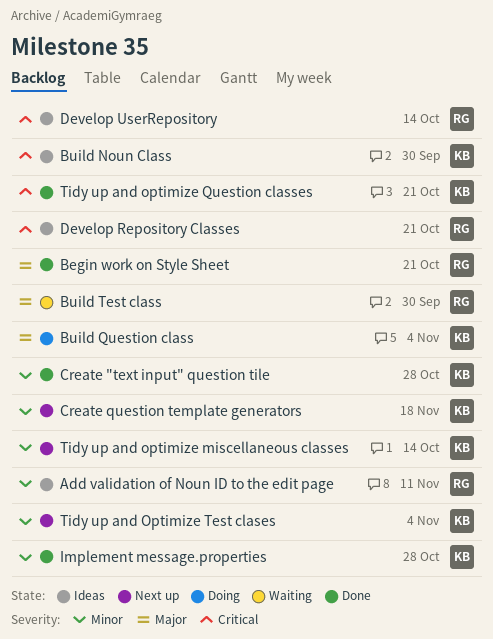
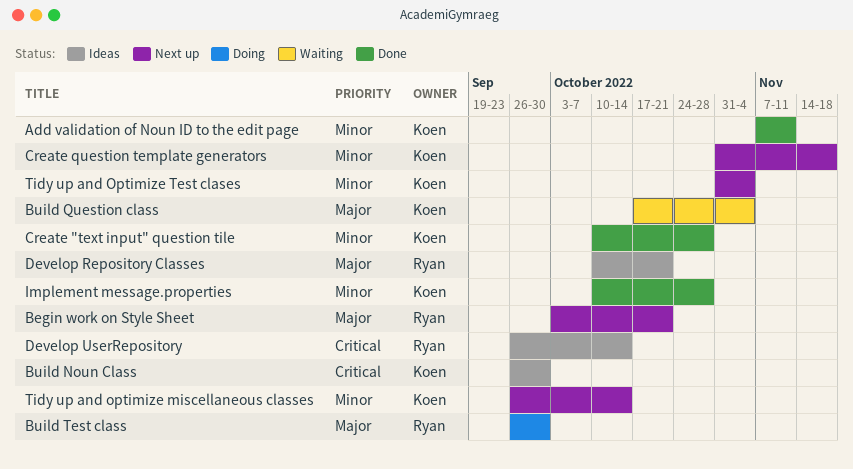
Add validation of Noun ID to the edit page, status: Ideas -> Done
Add validation of Noun ID to the edit page, owner: Ryan -> Koen
Begin work on Style Sheet, status: Done -> Next up
Build Question class, status: Doing -> Waiting
Build Test class, status: Waiting -> Doing
Develop Repository Classes, priority: Critical -> Major
Tidy up and optimize Question classes: present -> none

